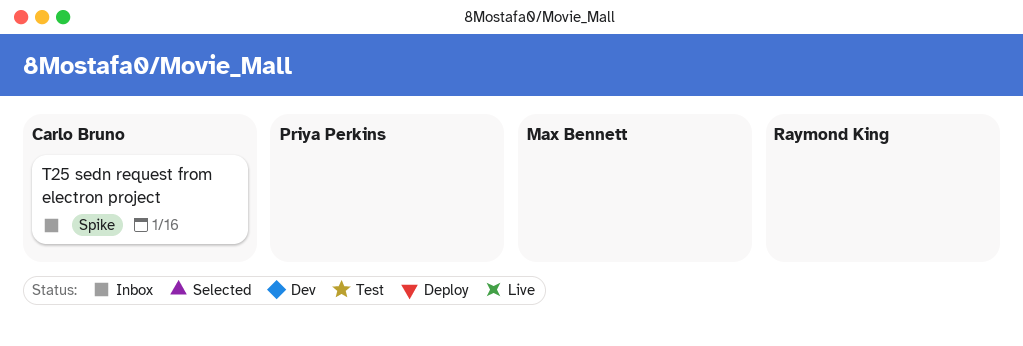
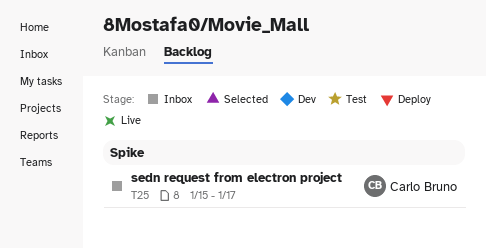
T25, due: Jan 16 -> Jan 17

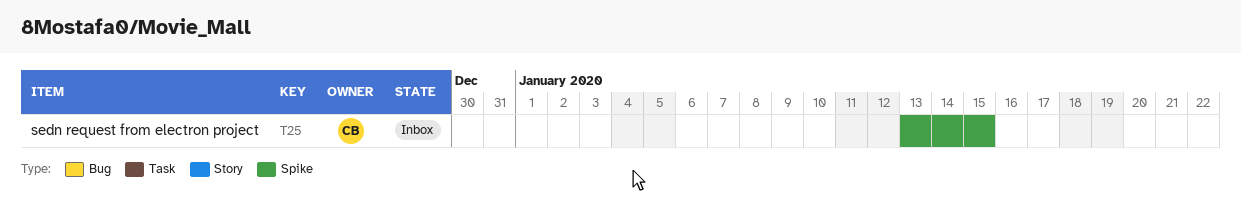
T25, start: Jan 15 -> Jan 13
T25, due: Jan 17 -> Jan 15

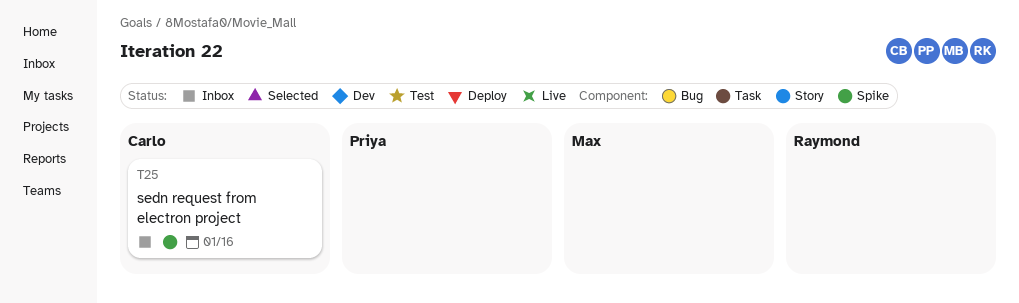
T25, due: Jan 15 -> Jan 16

